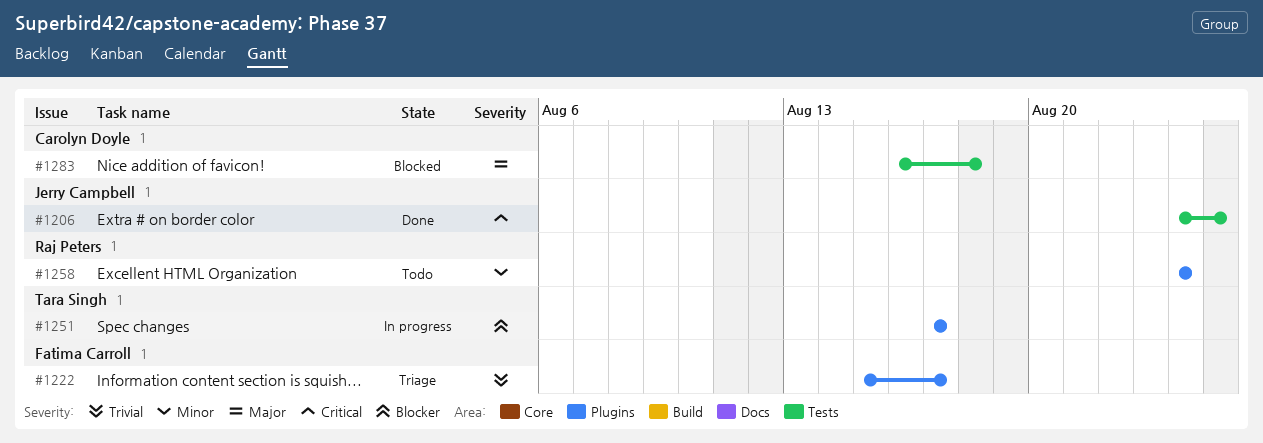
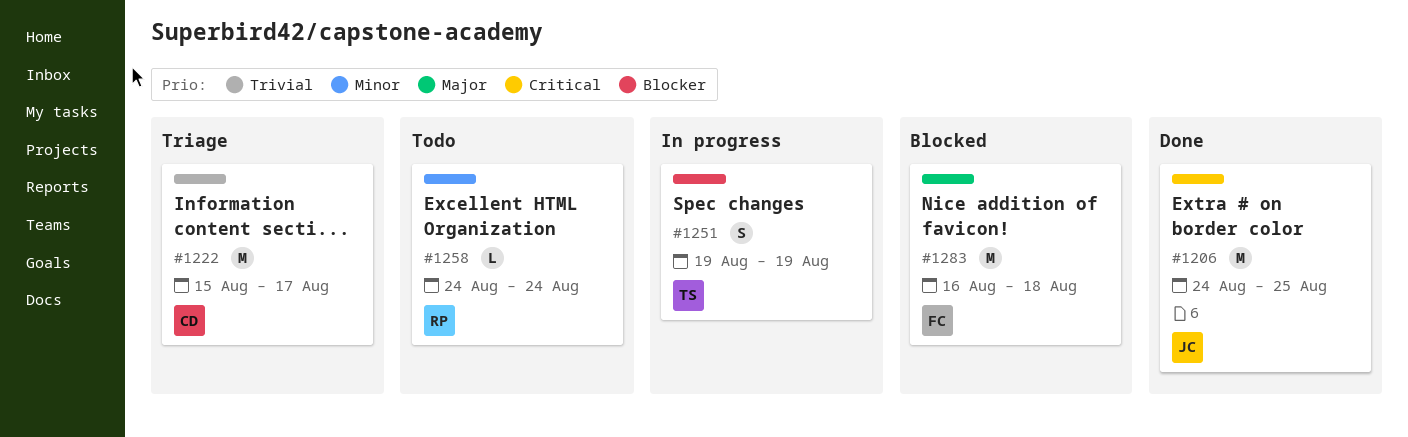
#1222, owner: Fatima Carroll -> Carolyn Doyle
#1251, start: Aug 17 -> Aug 19
#1251, due: Aug 17 -> Aug 19
#1283, owner: Carolyn Doyle -> Fatima Carroll

